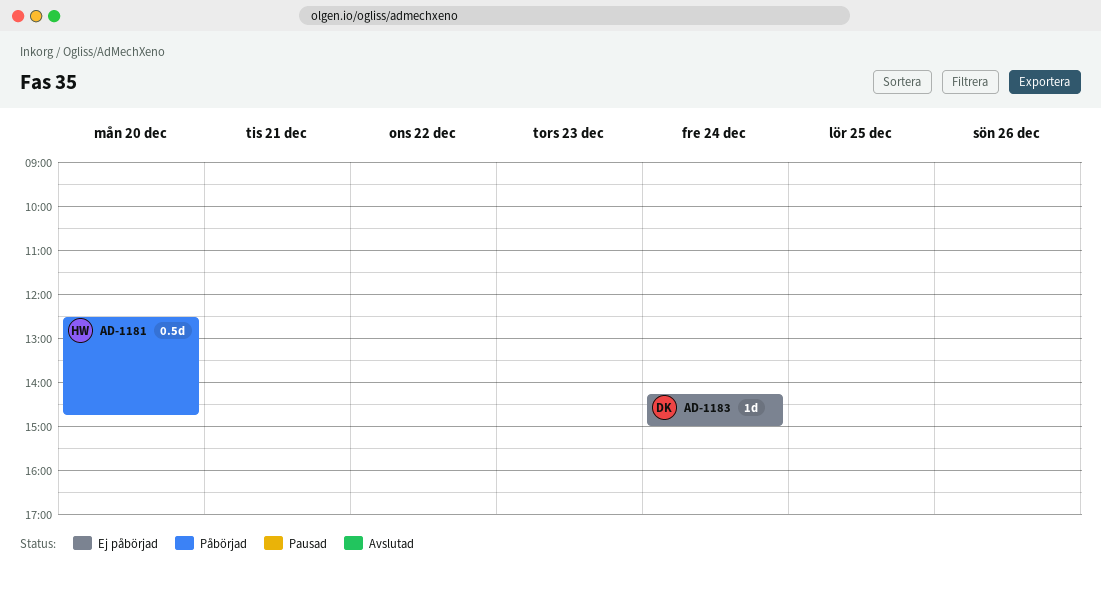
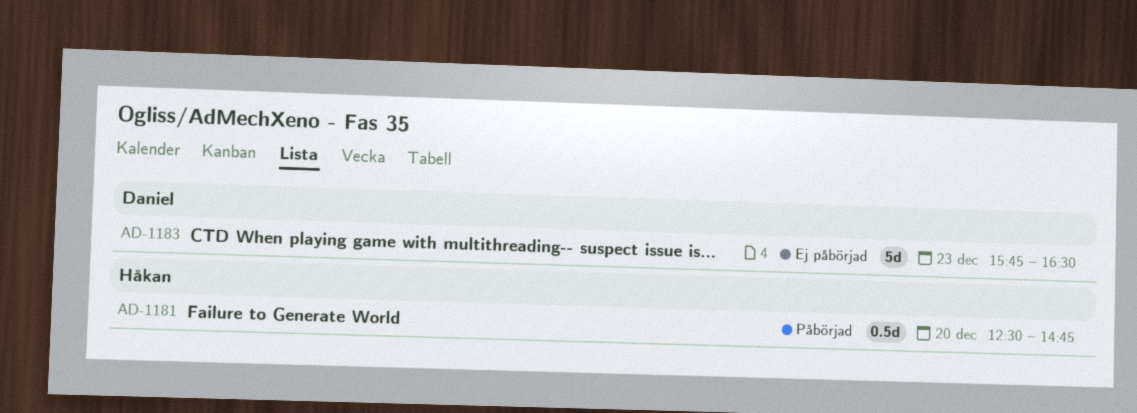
AD-1183, estimate: 1d -> 5d
AD-1183, day: Dec 24 -> Dec 23
AD-1183, begins: 14:15 -> 15:45
AD-1183, ends: 15:00 -> 16:30

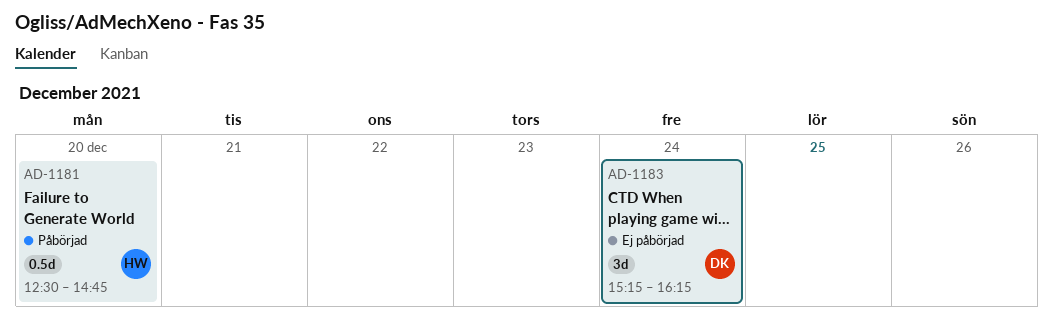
AD-1183, estimate: 5d -> 3d
AD-1183, day: Dec 23 -> Dec 24
AD-1183, begins: 15:45 -> 15:15
AD-1183, ends: 16:30 -> 16:15

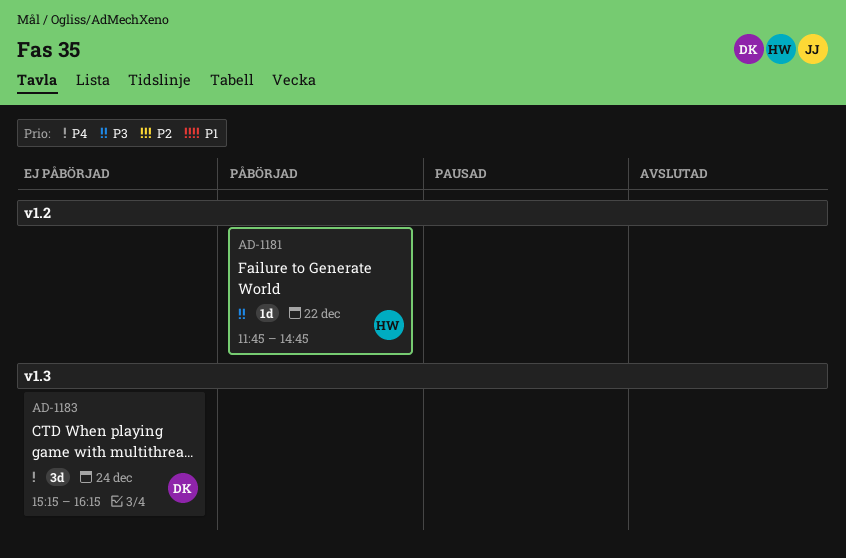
AD-1181, estimate: 0.5d -> 1d
AD-1181, day: Dec 20 -> Dec 22
AD-1181, begins: 12:30 -> 11:45

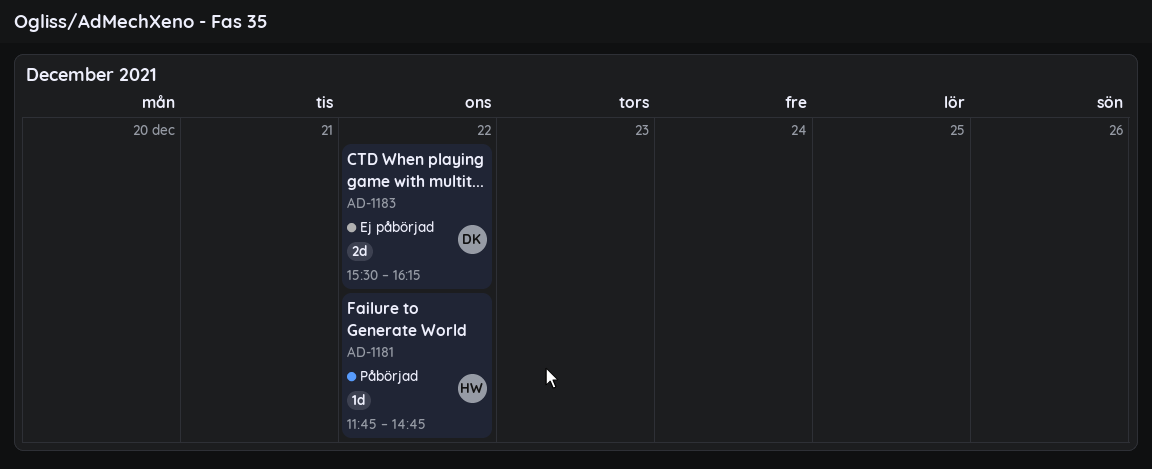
AD-1183, estimate: 3d -> 2d
AD-1183, day: Dec 24 -> Dec 22
AD-1183, begins: 15:15 -> 15:30

